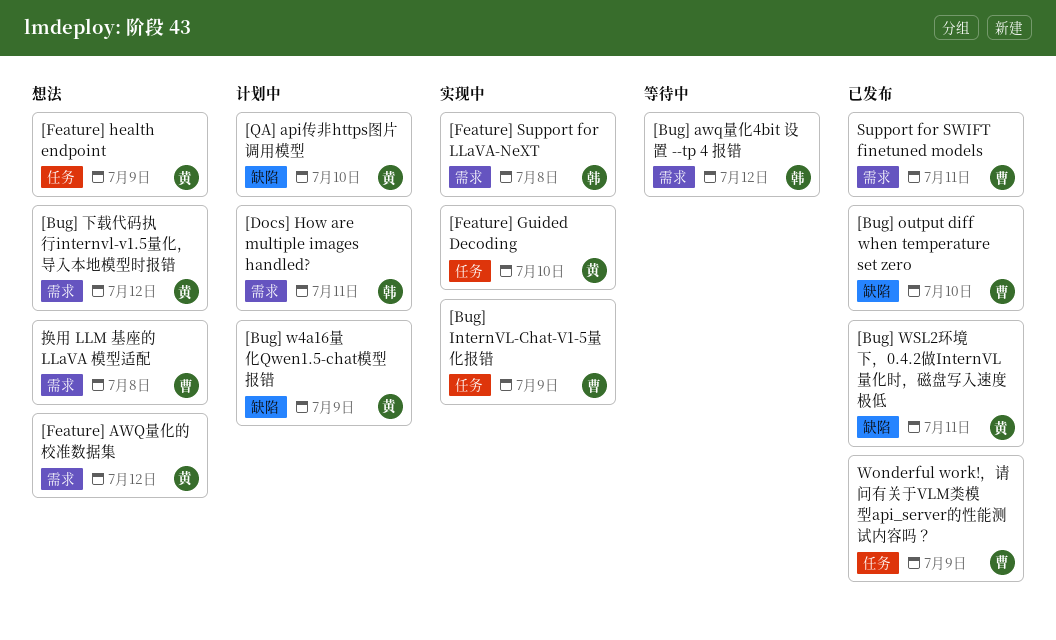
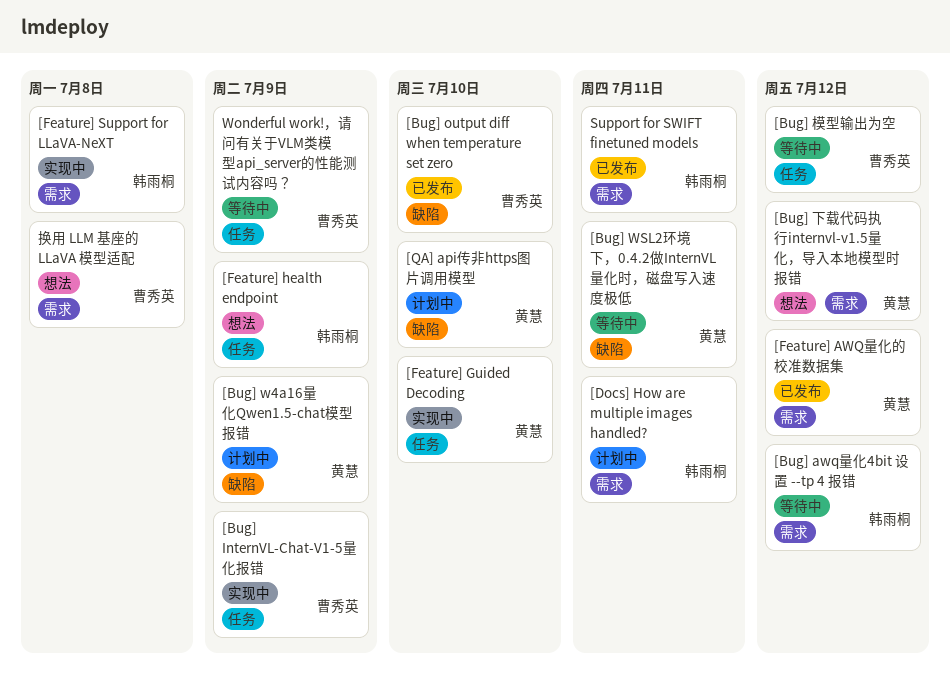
[Bug] WSL2环境下，0.4.2做InternVL量化时，磁盘写入速度极低, status: 已发布 -> 等待中
[Bug] 模型输出为空: none -> present
[Feature] AWQ量化的校准数据集, status: 想法 -> 已发布
[Feature] health endpoint, owner: 黄慧 -> 韩雨桐
Support for SWIFT finetuned models, owner: 曹秀英 -> 韩雨桐
Wonderful work!，请问有关于VLM类模型api_server的性能测试内容吗？, status: 已发布 -> 等待中

